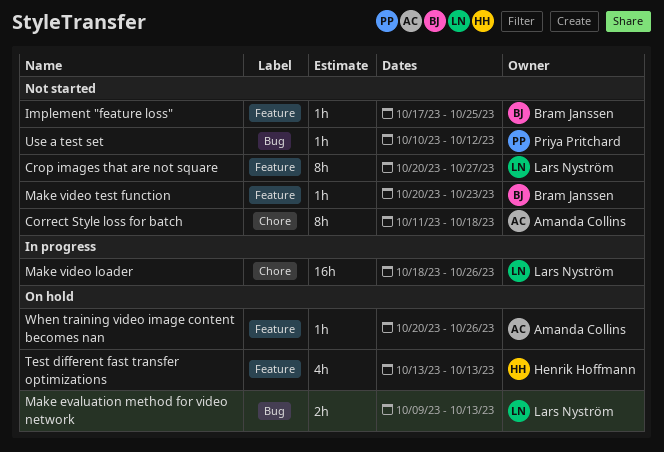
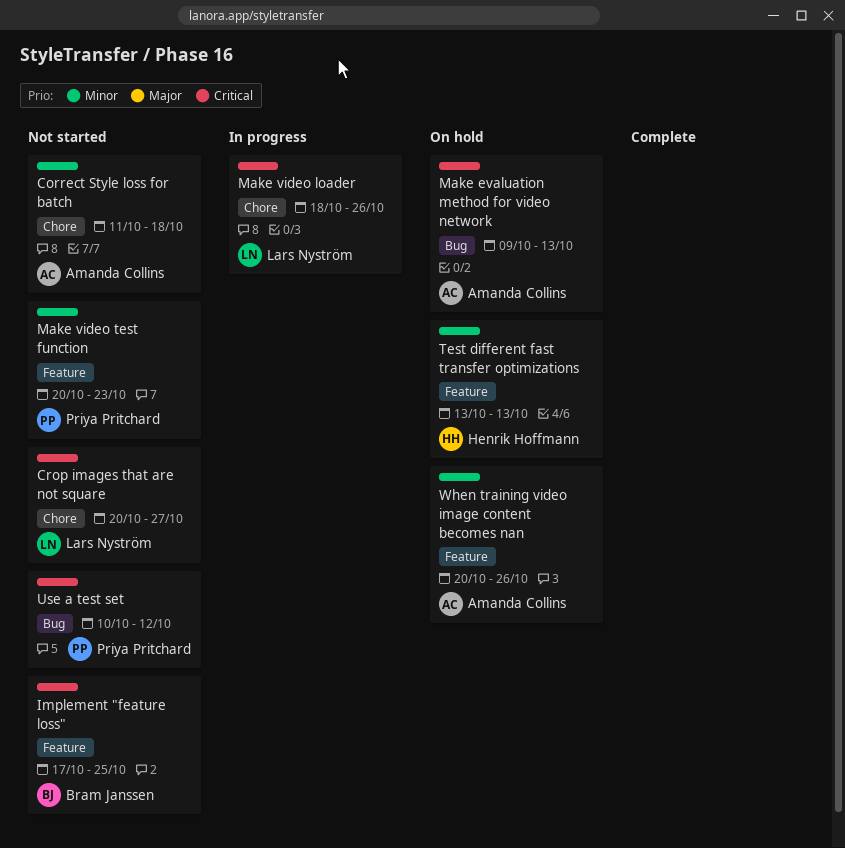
Crop images that are not square, label: Feature -> Chore
Make evaluation method for video network, owner: Lars Nyström -> Amanda Collins
Make video test function, owner: Bram Janssen -> Priya Pritchard

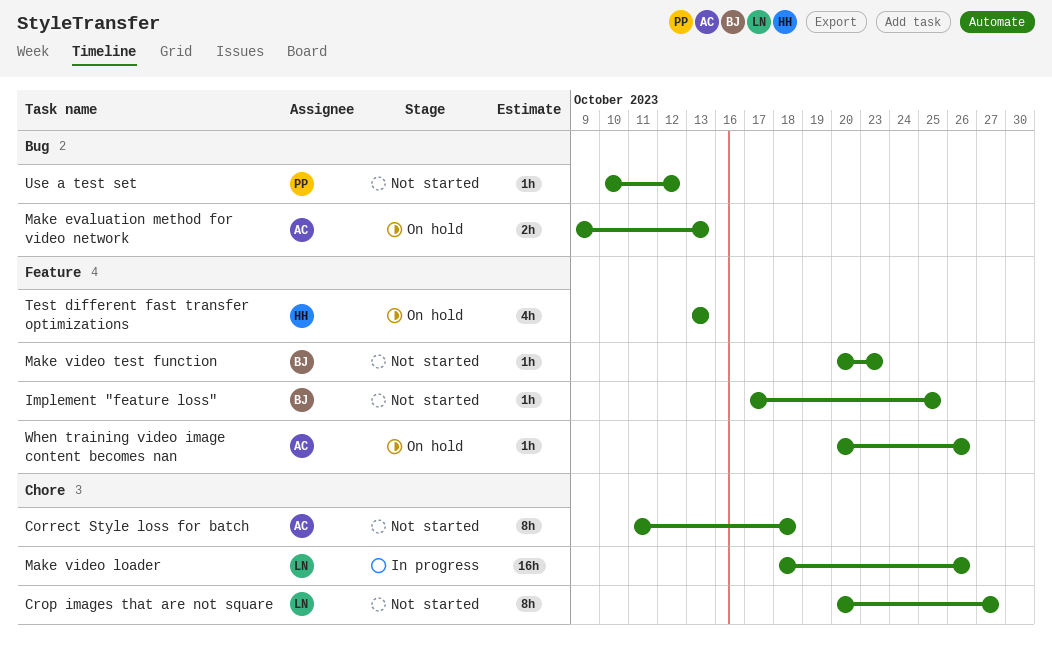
Make video test function, owner: Priya Pritchard -> Bram Janssen

